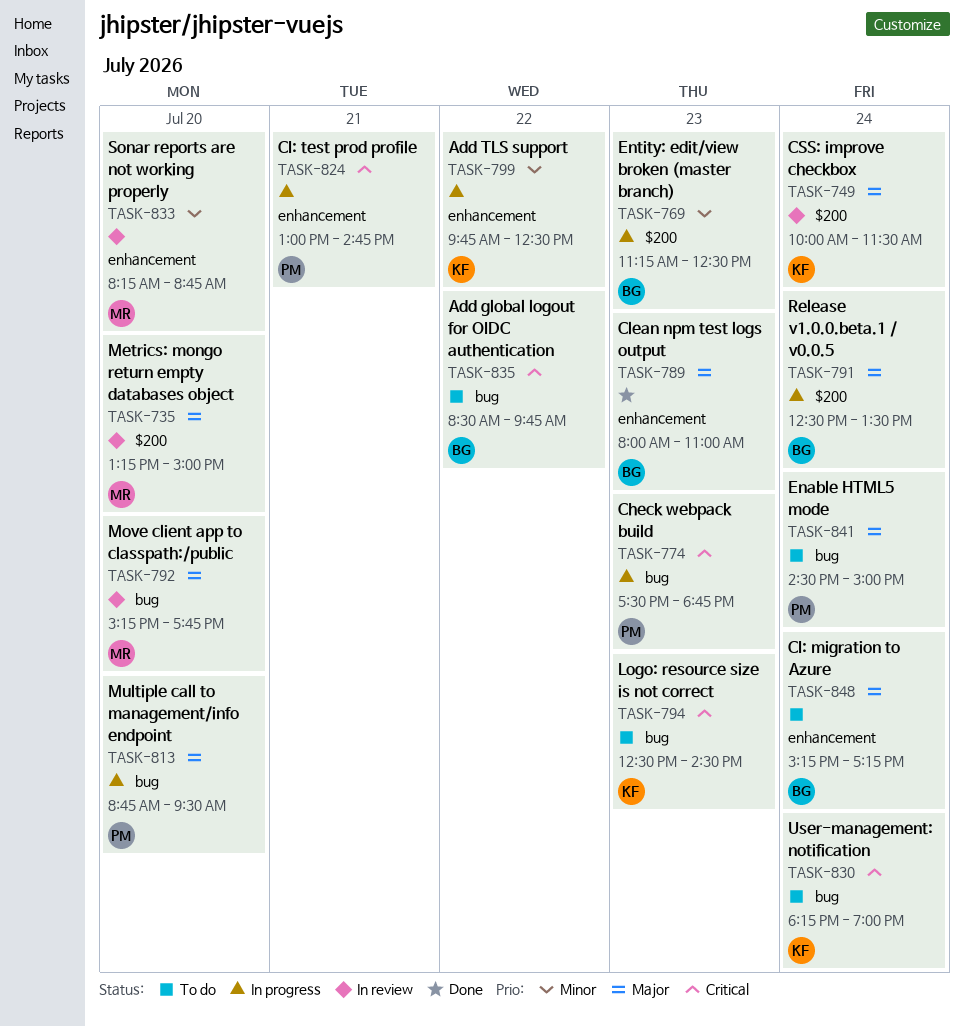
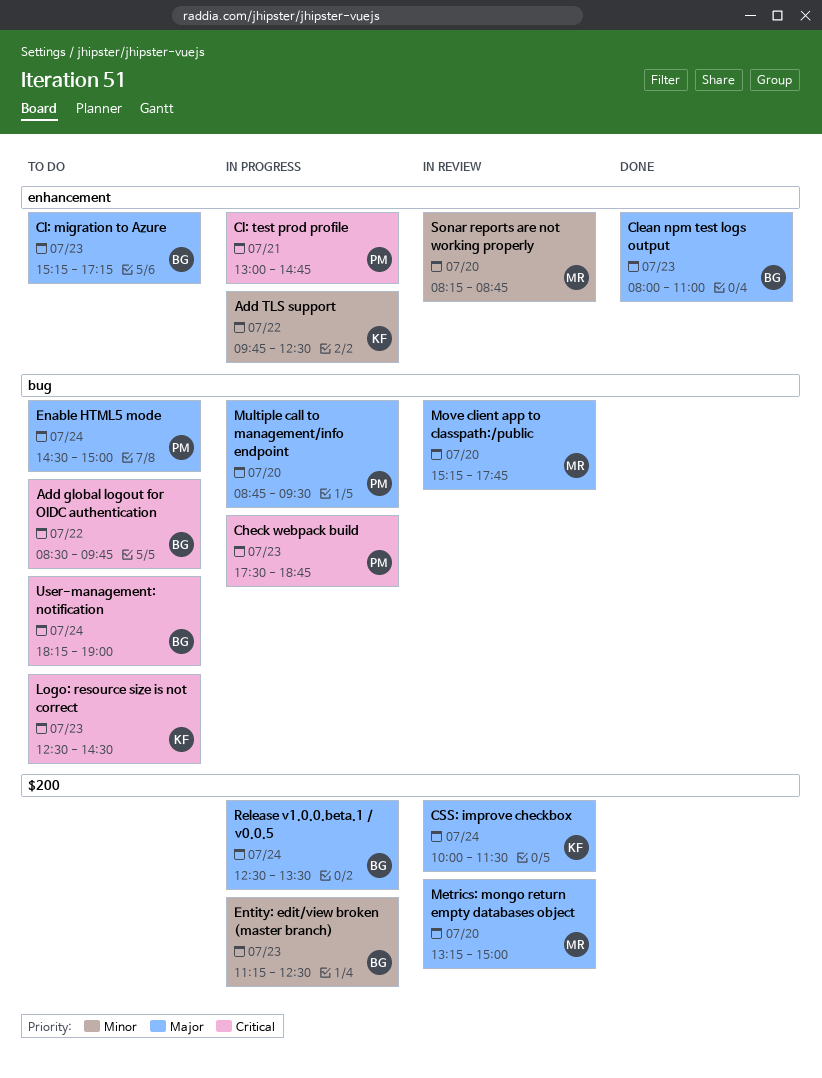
CI: migration to Azure, day: Jul 24 -> Jul 23
User-management: notification, owner: KF -> BG

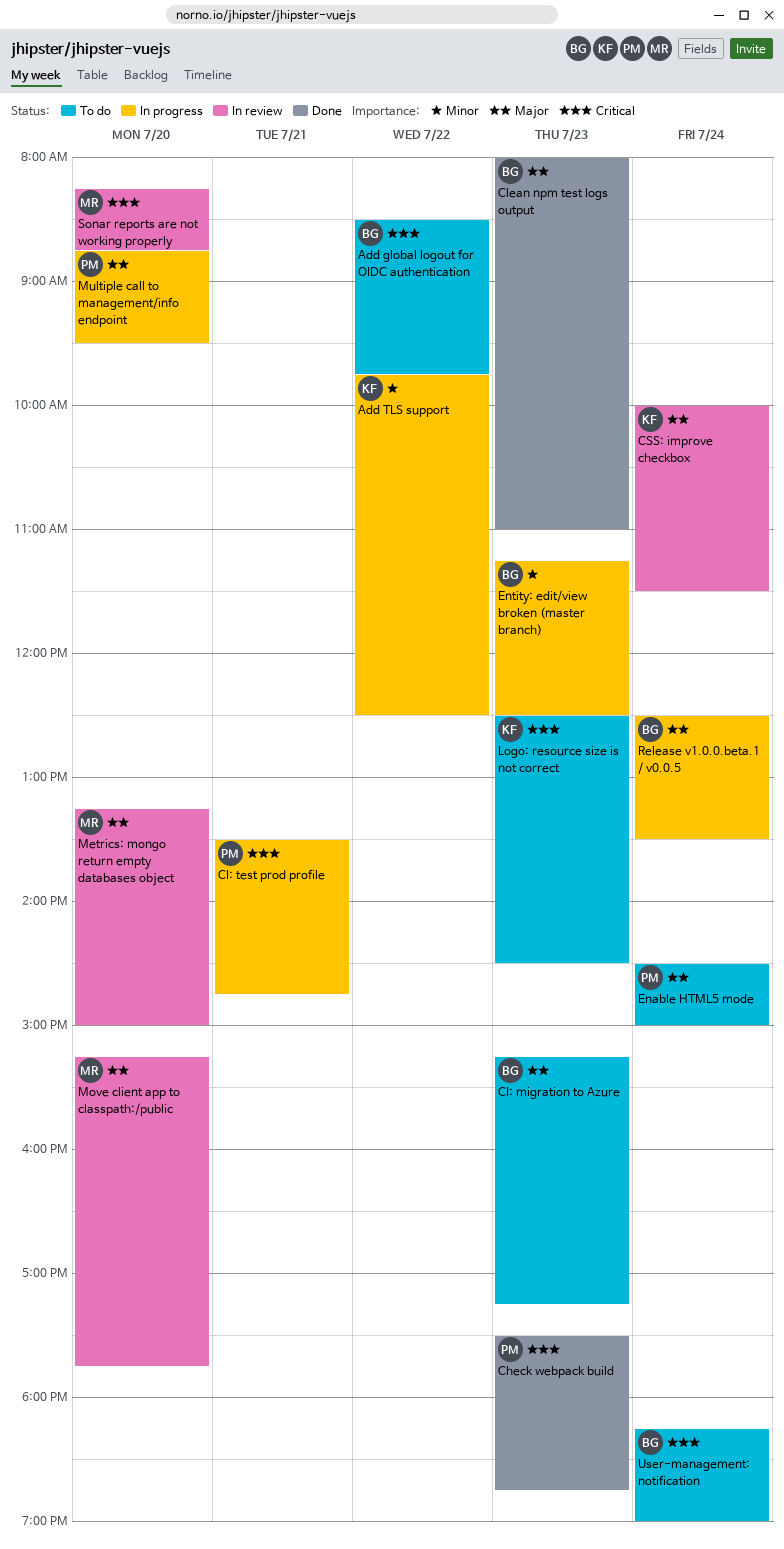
Check webpack build, status: In progress -> Done
CI: test prod profile, begins: 13:00 -> 13:30
Sonar reports are not working properly, priority: Minor -> Critical

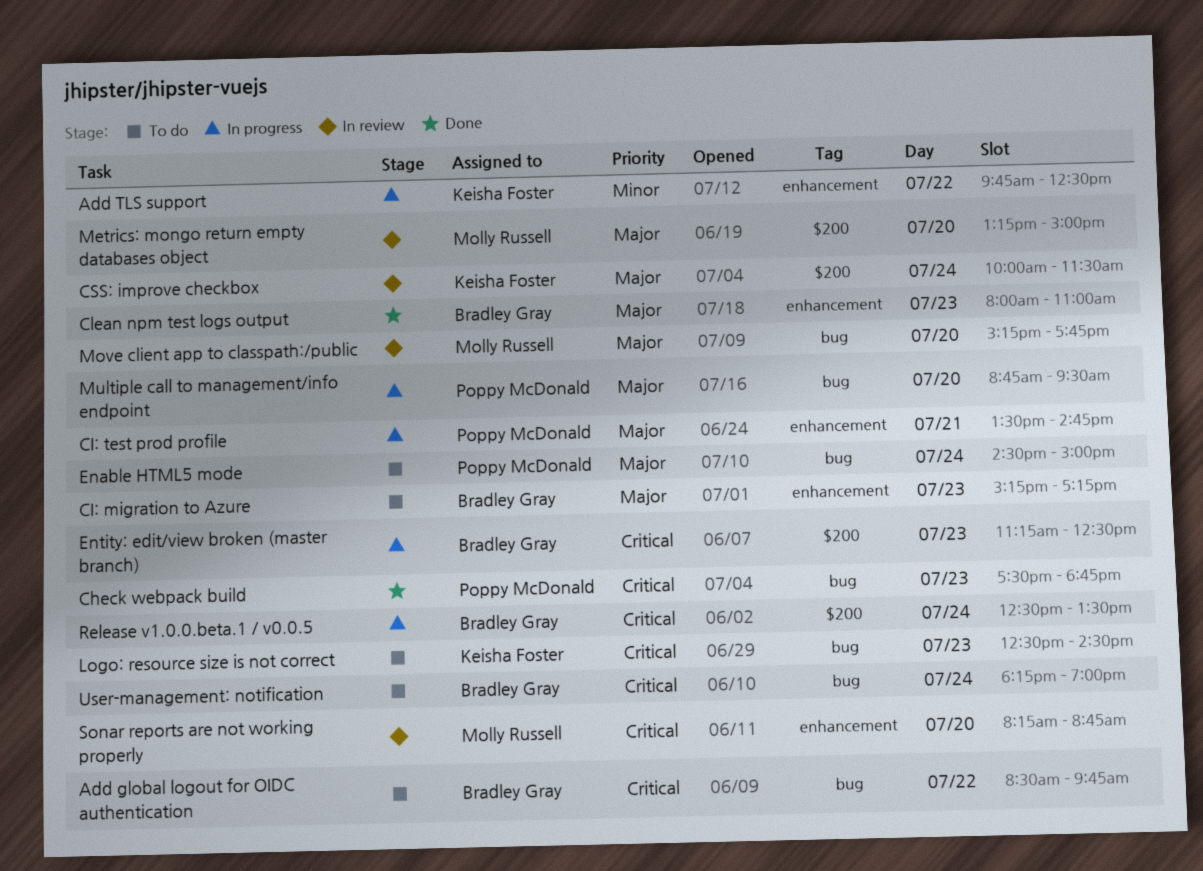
CI: test prod profile, priority: Critical -> Major
Entity: edit/view broken (master branch), priority: Minor -> Critical
Release v1.0.0.beta.1 / v0.0.5, priority: Major -> Critical

